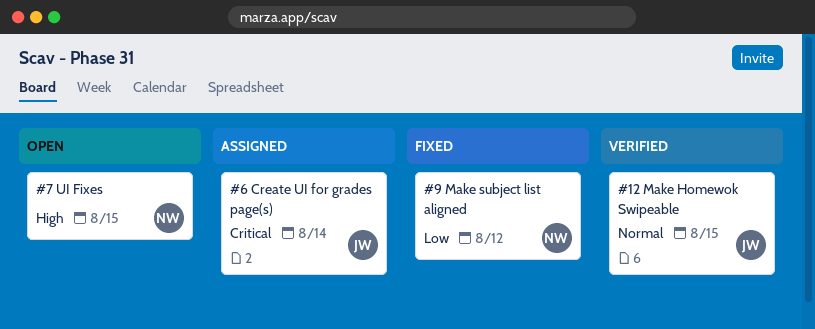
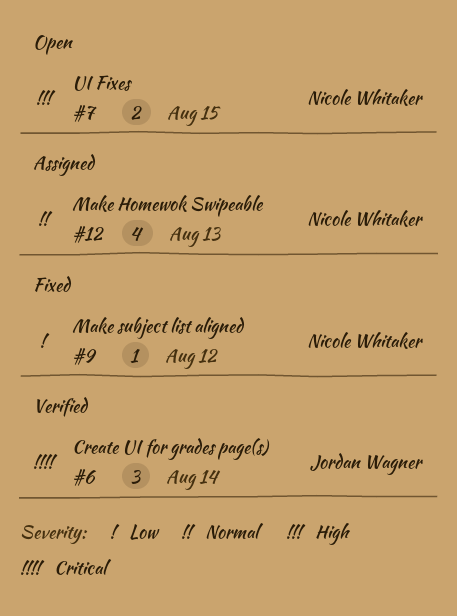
#6, status: Assigned -> Verified
#12, status: Verified -> Assigned
#12, owner: Jordan Wagner -> Nicole Whitaker
#12, day: Aug 15 -> Aug 13

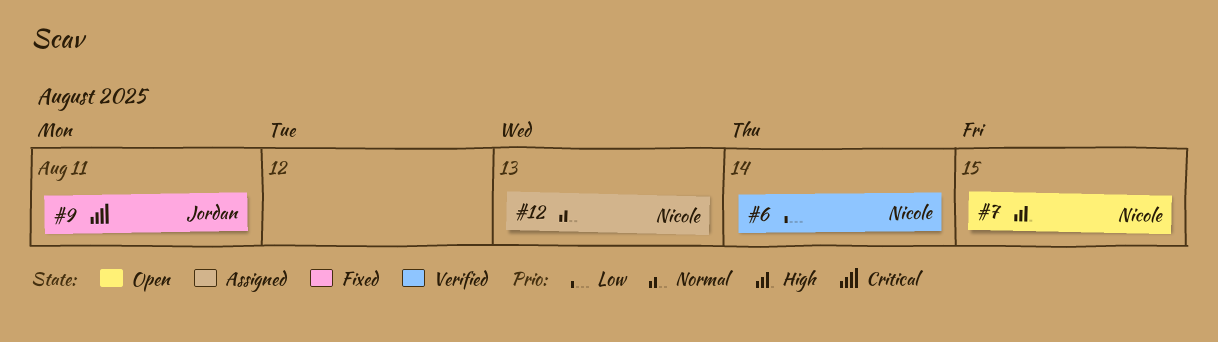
#6, owner: Jordan Wagner -> Nicole Whitaker
#6, priority: Critical -> Low
#9, owner: Nicole Whitaker -> Jordan Wagner
#9, priority: Low -> Critical
#9, day: Aug 12 -> Aug 11

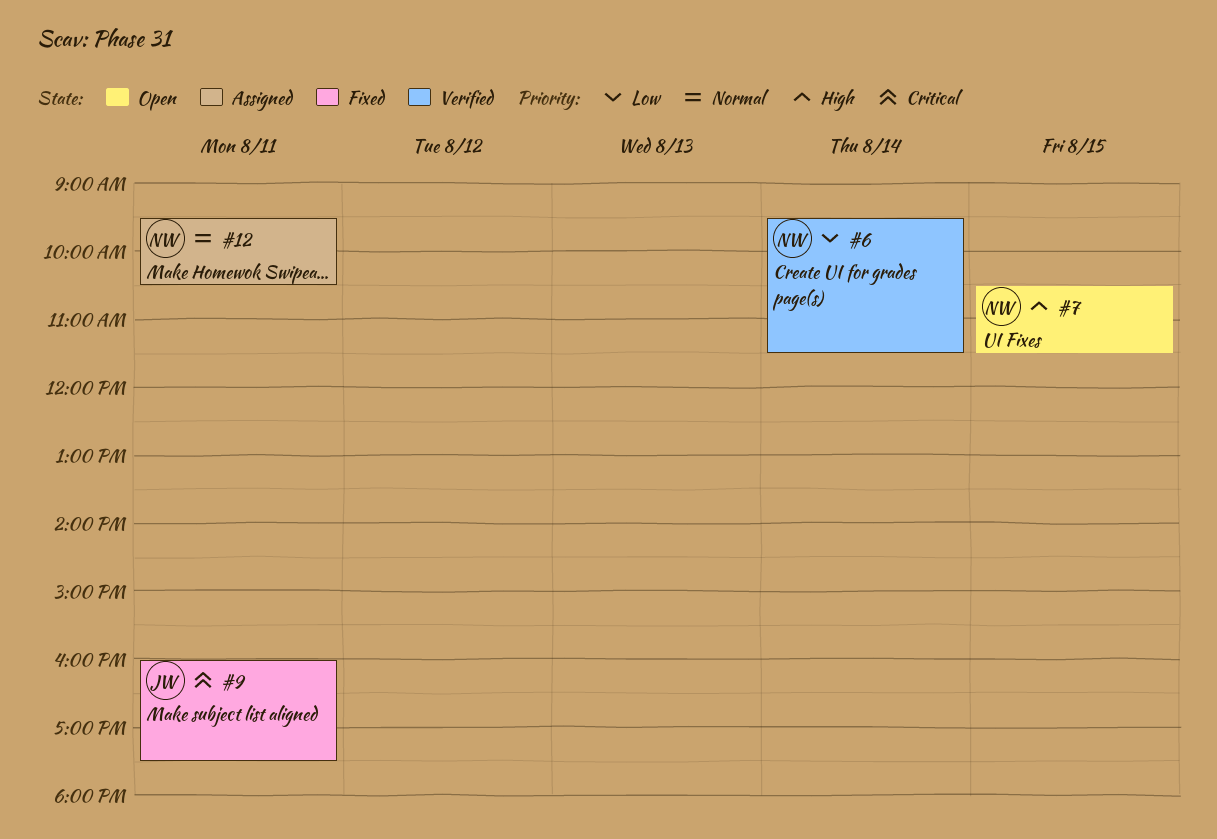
#12, day: Aug 13 -> Aug 11

